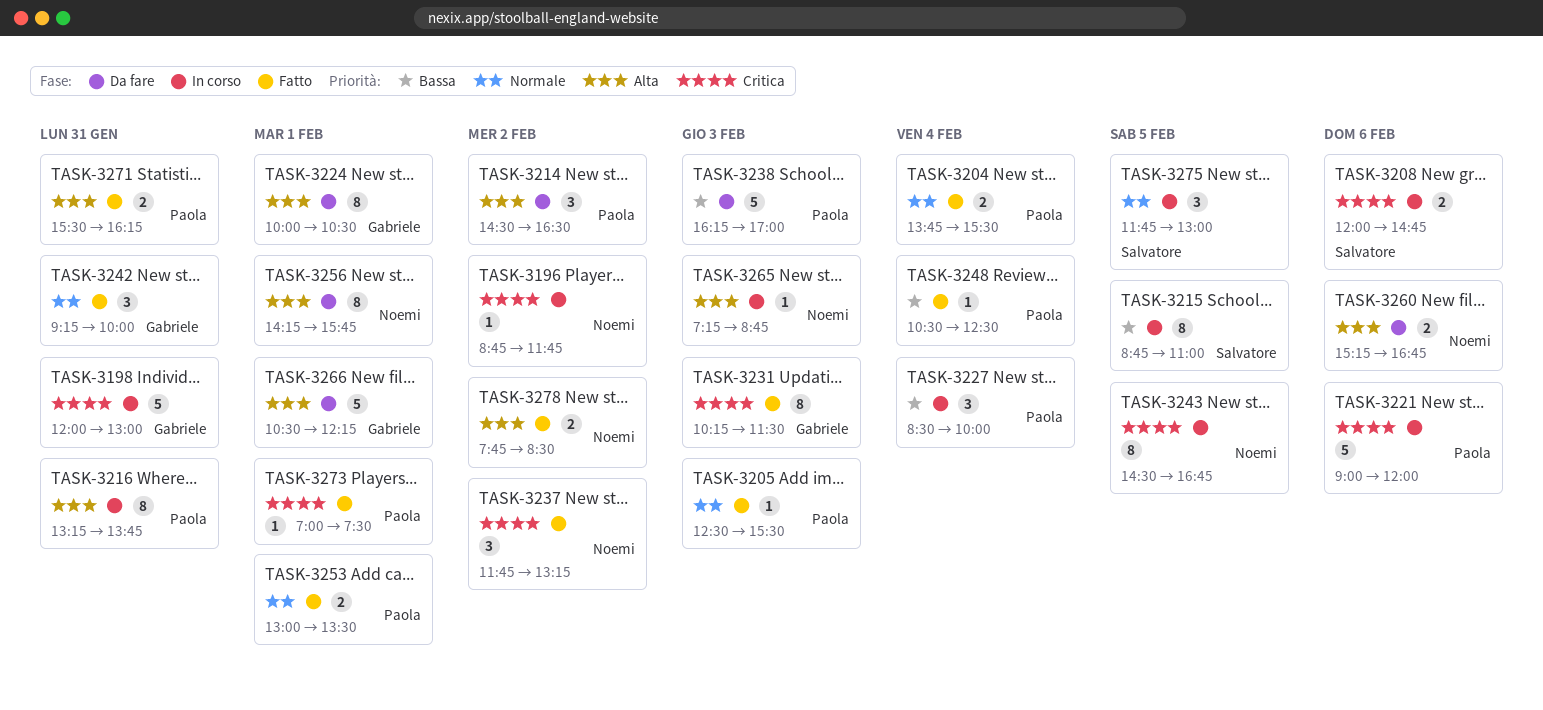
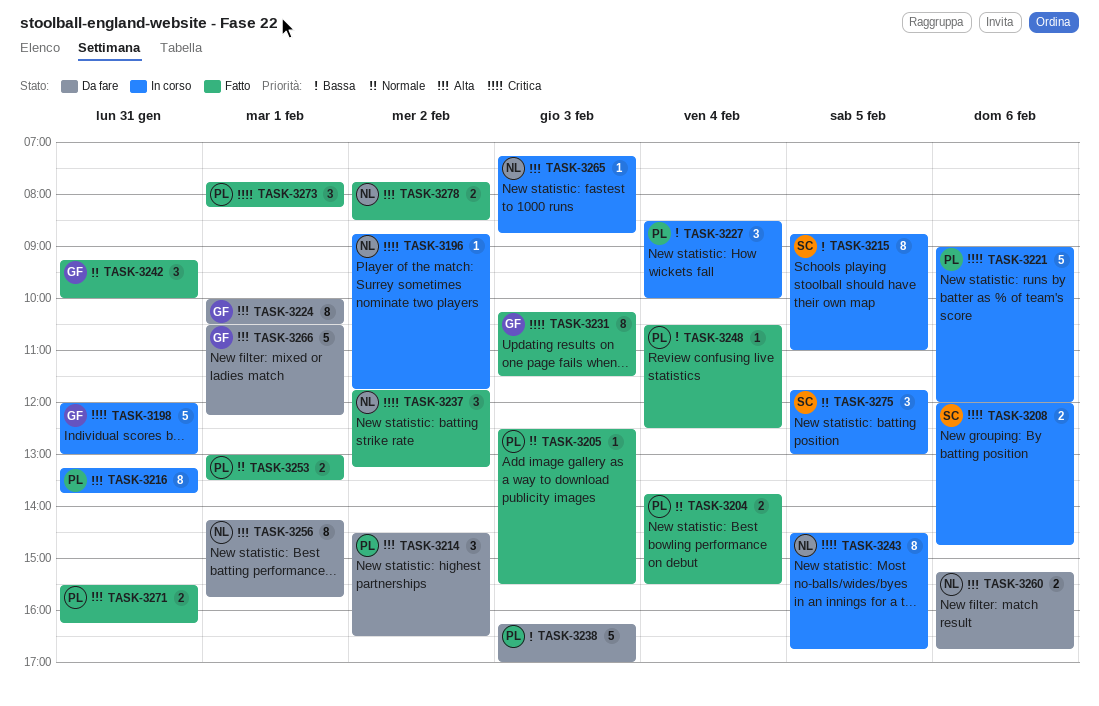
TASK-3273, estimate: 1 -> 3
TASK-3273, begins: 07:00 -> 07:45
TASK-3273, ends: 07:30 -> 08:15

